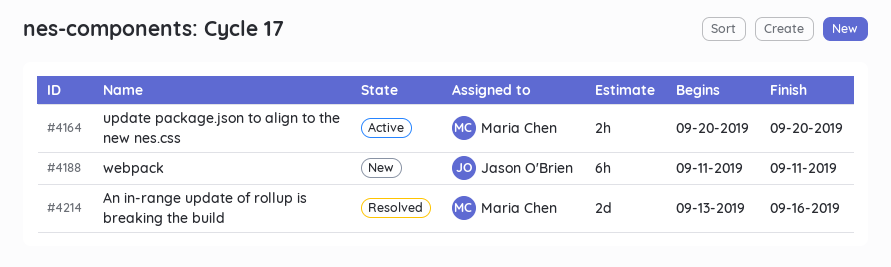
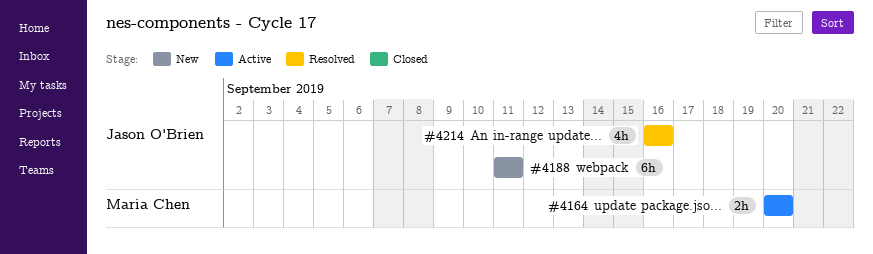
#4214, owner: Maria Chen -> Jason O'Brien
#4214, estimate: 2d -> 4h
#4214, start: Sep 13 -> Sep 16

